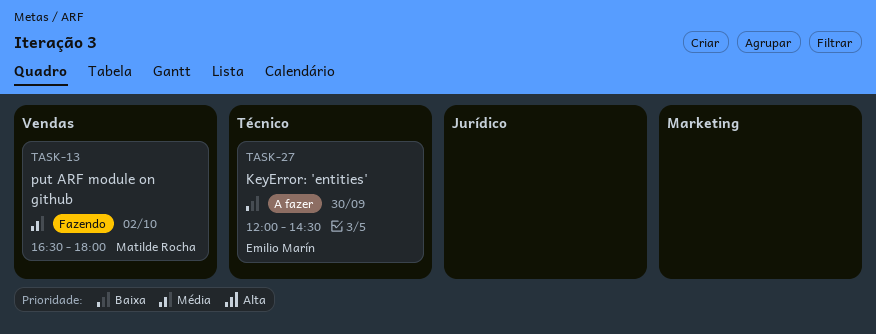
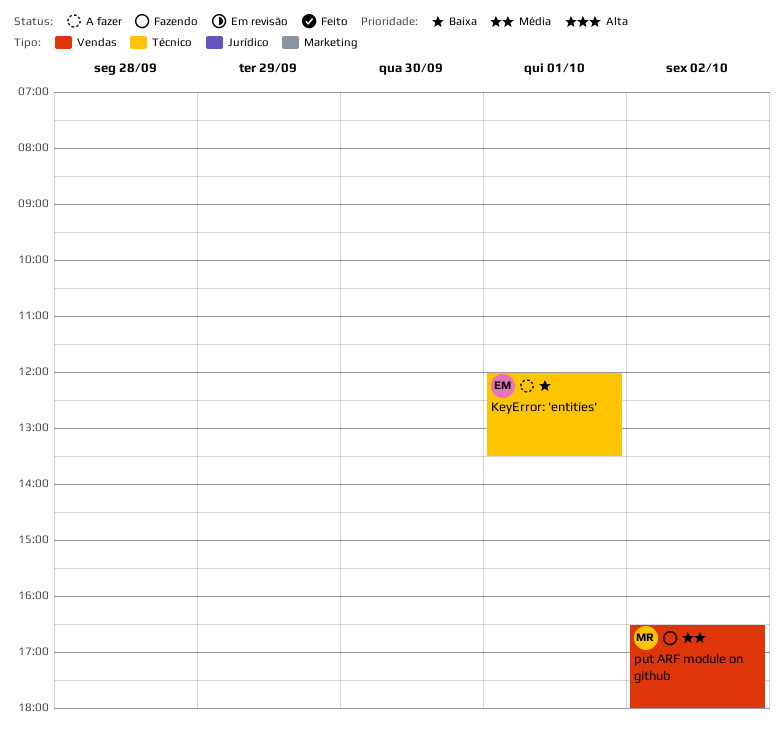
KeyError: 'entities', day: Sep 30 -> Oct 1
KeyError: 'entities', ends: 14:30 -> 13:30

